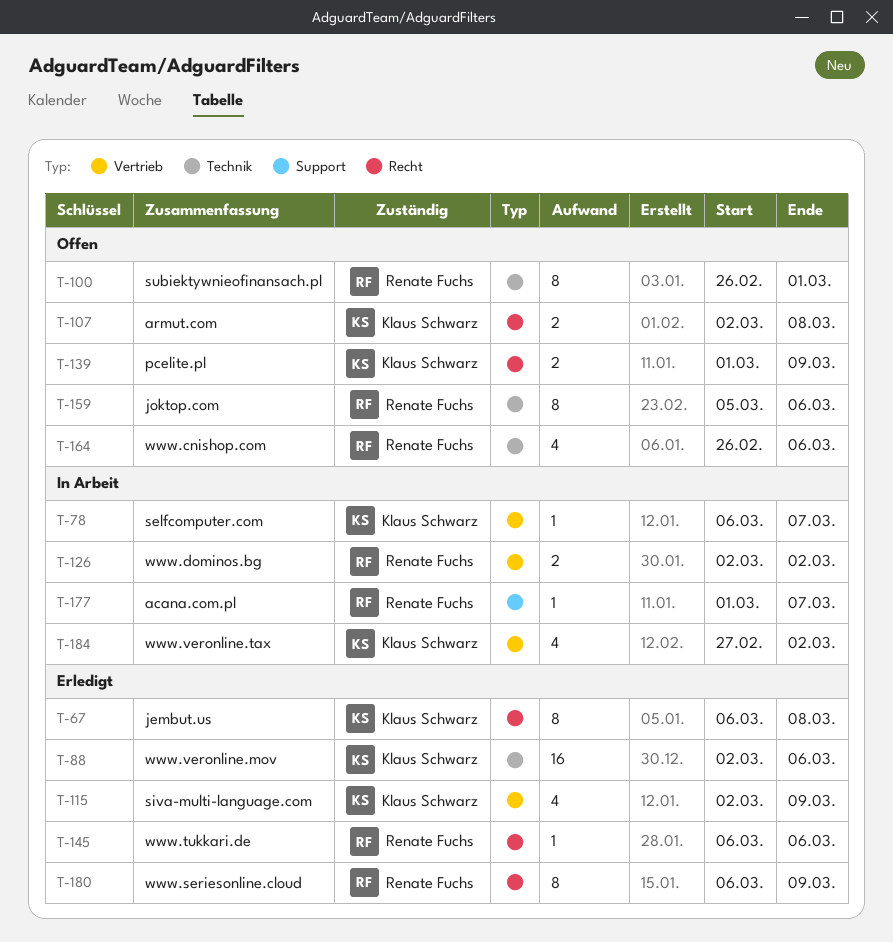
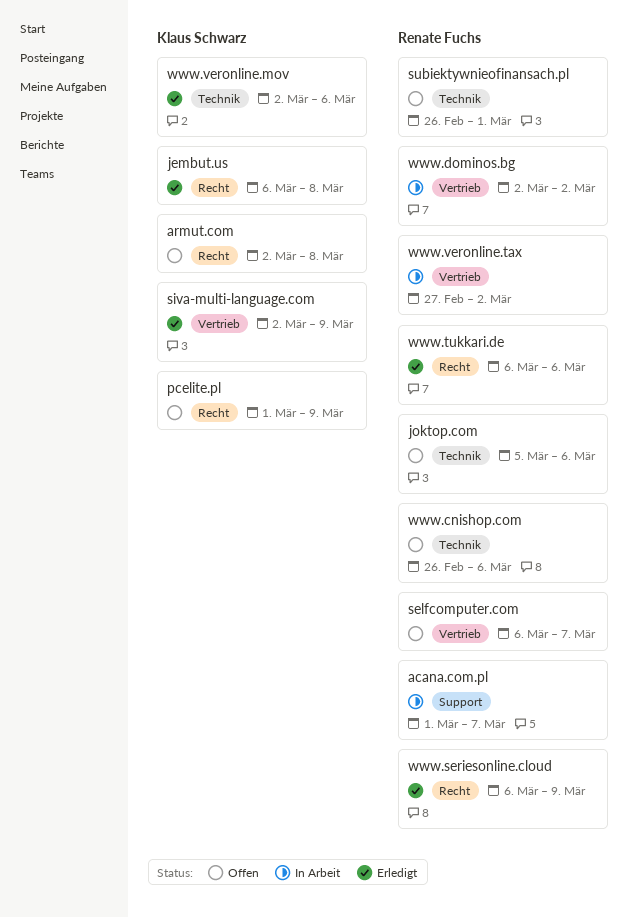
selfcomputer.com, status: In Arbeit -> Offen
selfcomputer.com, owner: Klaus Schwarz -> Renate Fuchs
www.veronline.tax, owner: Klaus Schwarz -> Renate Fuchs

